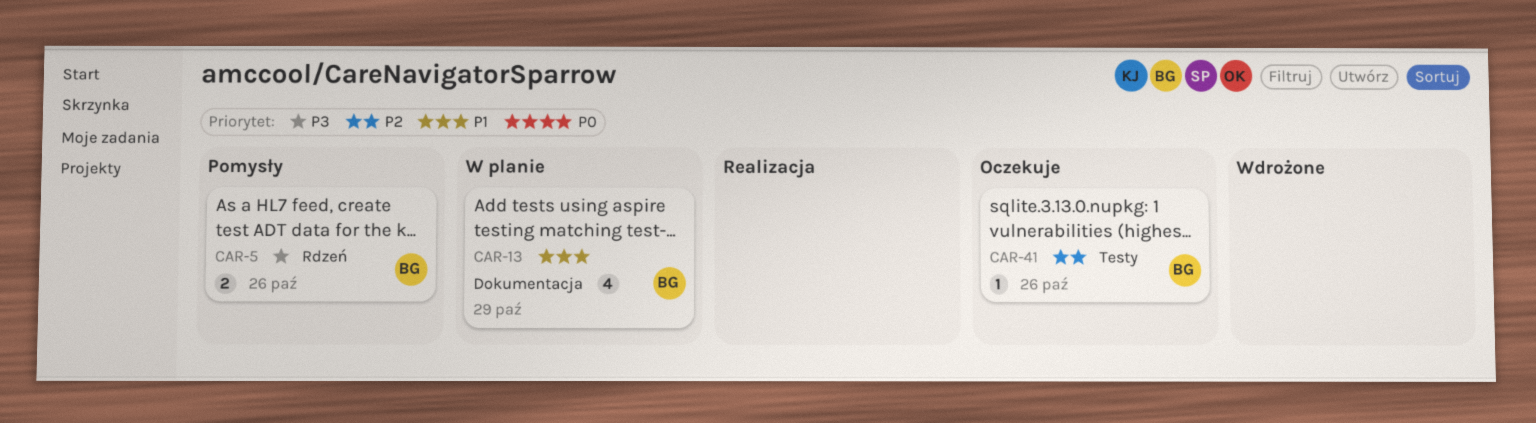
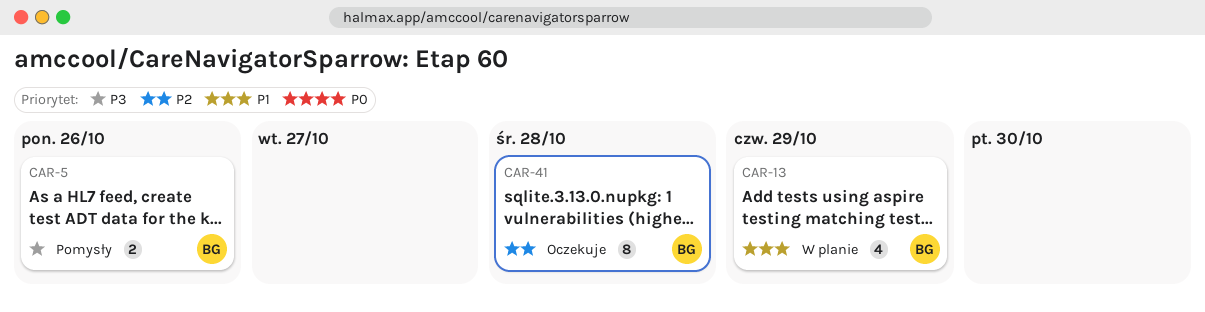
CAR-41, estimate: 1 -> 8
CAR-41, due: Oct 26 -> Oct 28

